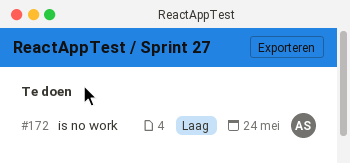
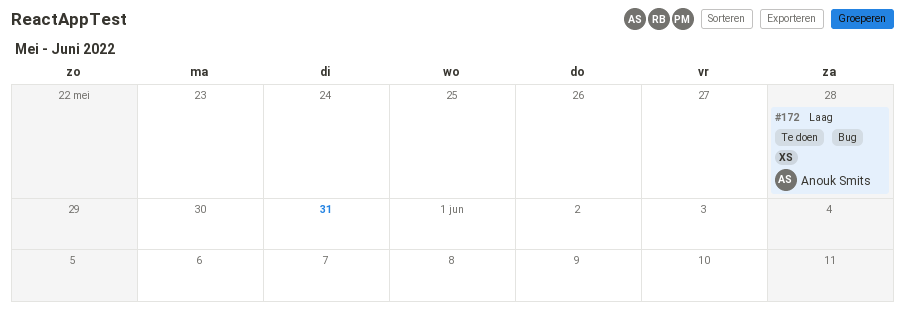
#172, due: May 24 -> May 28

